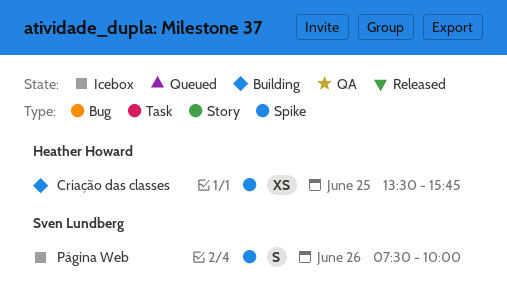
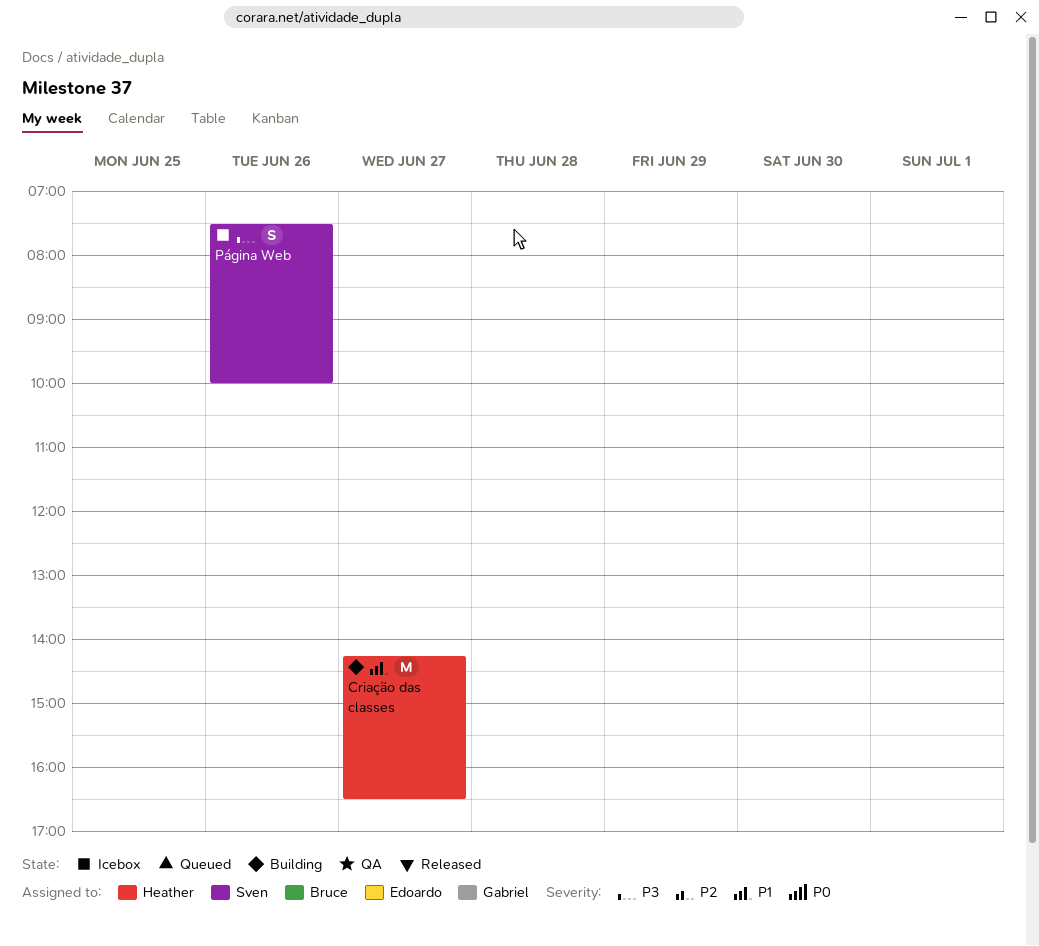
Criação das classes, estimate: XS -> M
Criação das classes, day: Jun 25 -> Jun 27
Criação das classes, begins: 13:30 -> 14:15
Criação das classes, ends: 15:45 -> 16:30

